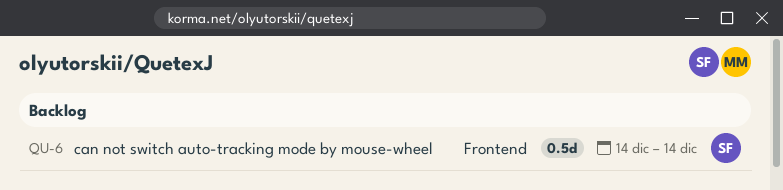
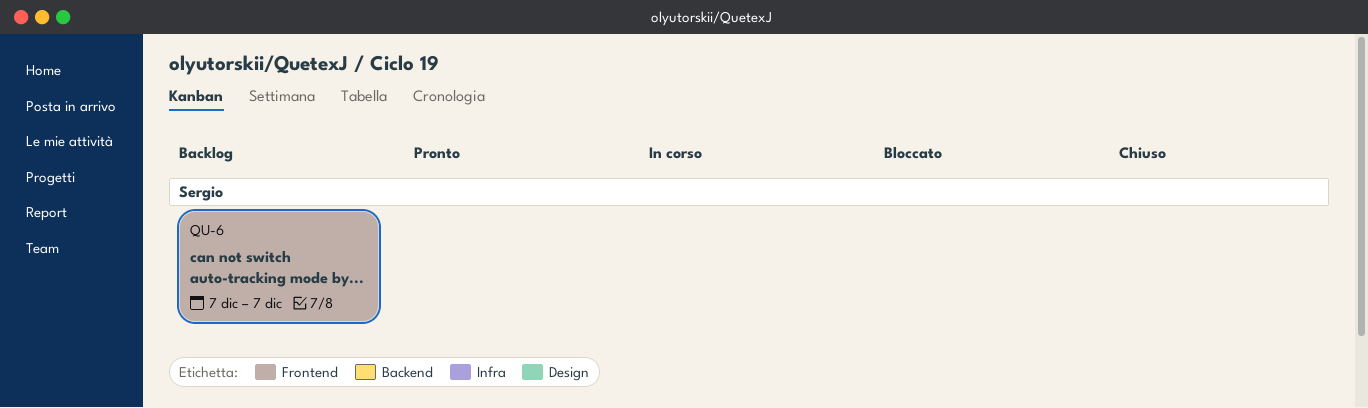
QU-6, start: Dec 14 -> Dec 7
QU-6, due: Dec 14 -> Dec 7

